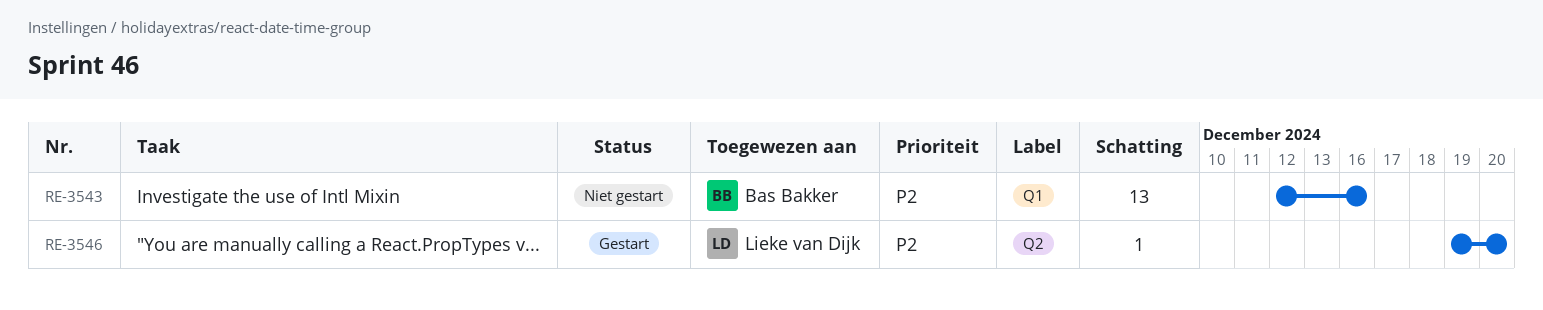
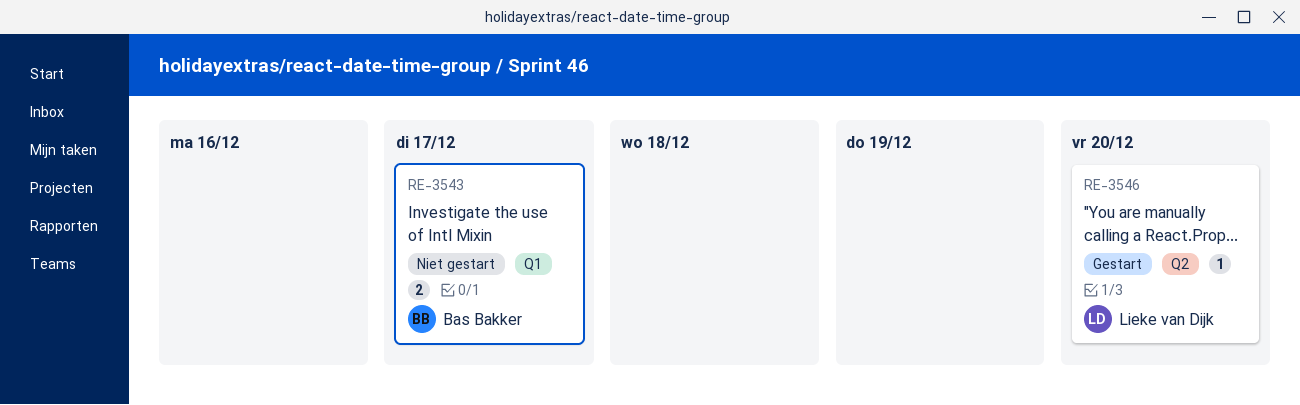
RE-3543, estimate: 13 -> 2
RE-3543, due: Dec 16 -> Dec 17

